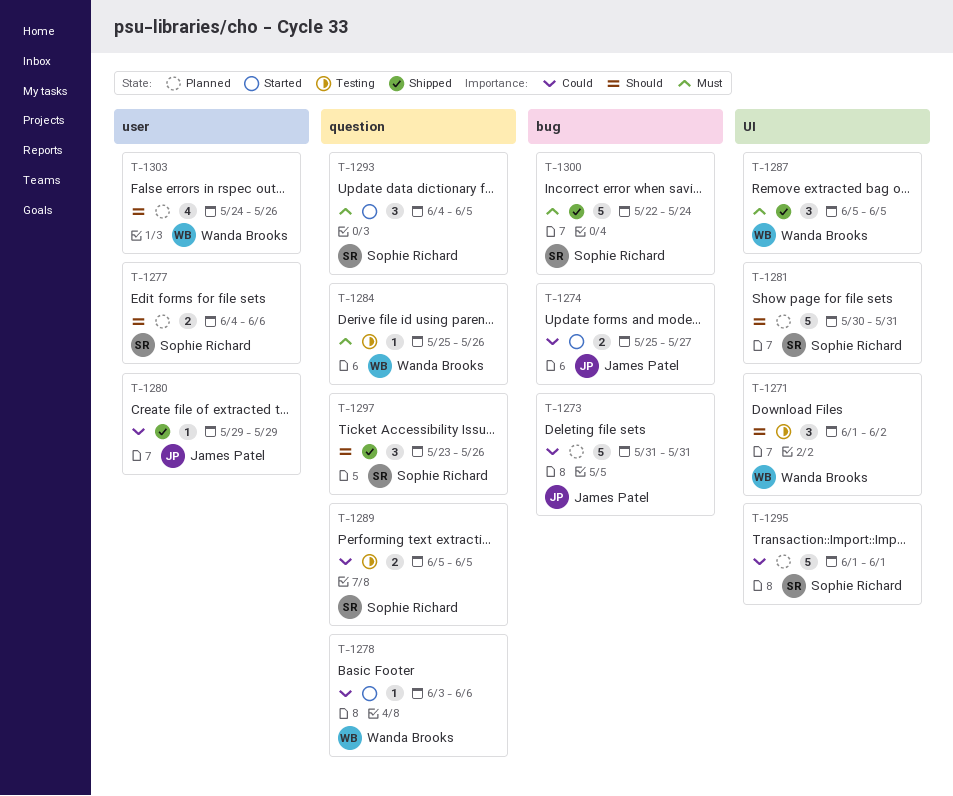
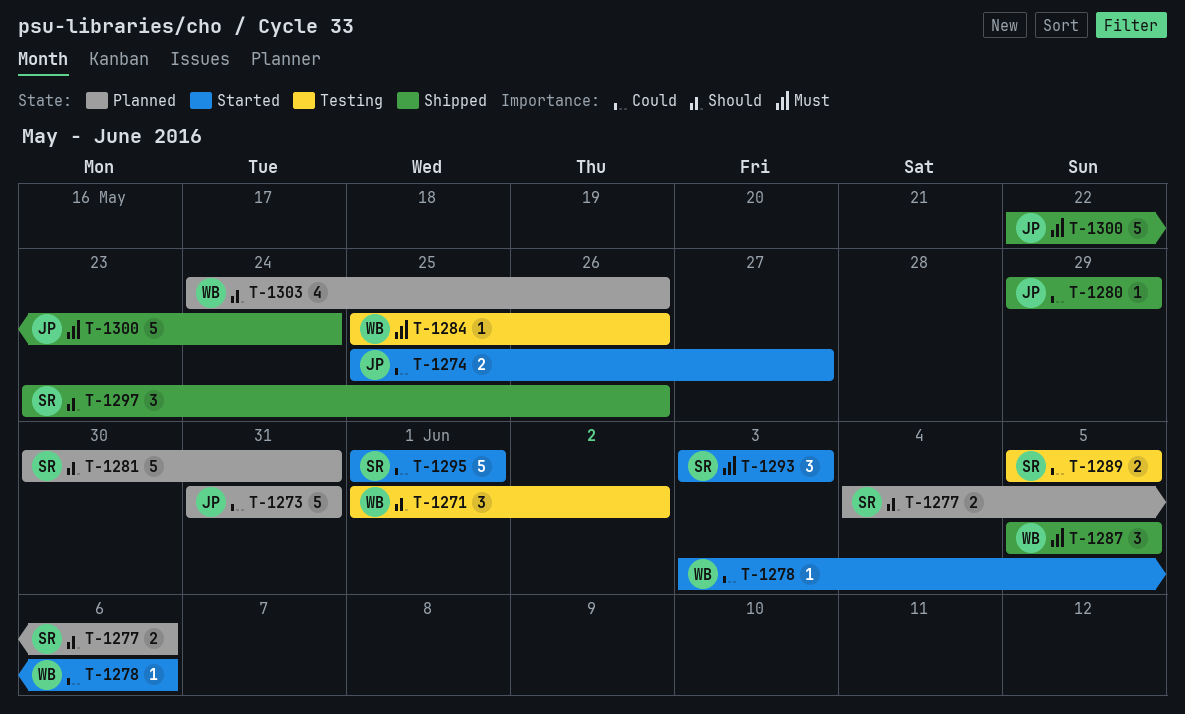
T-1293, start: Jun 4 -> Jun 3
T-1293, due: Jun 5 -> Jun 3
T-1295, status: Planned -> Started
T-1300, owner: Sophie Richard -> James Patel

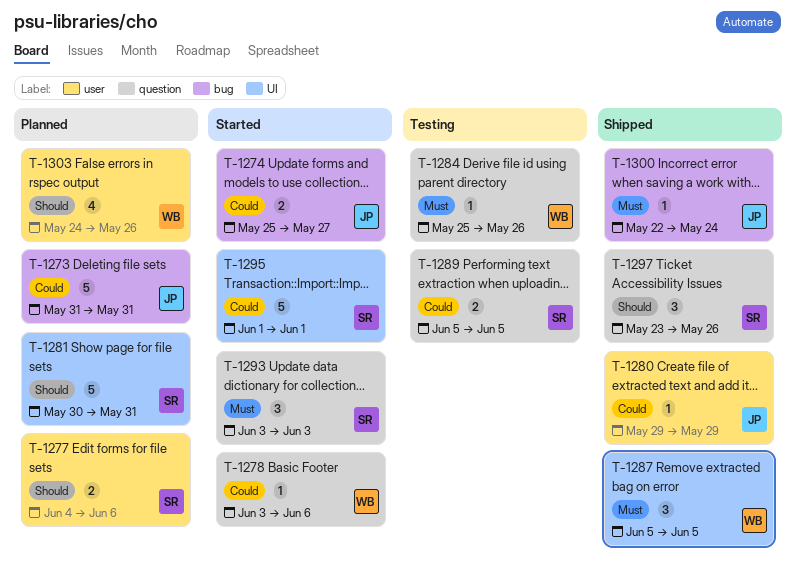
T-1271: present -> none
T-1300, estimate: 5 -> 1

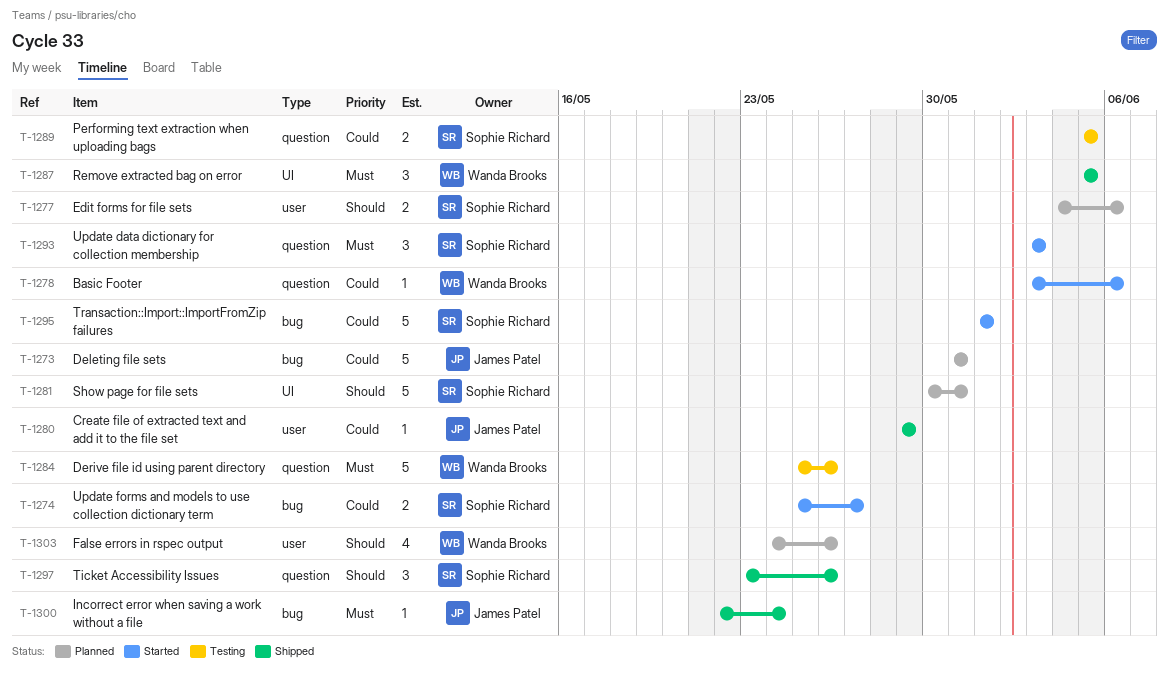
T-1274, owner: James Patel -> Sophie Richard
T-1284, estimate: 1 -> 5
T-1295, label: UI -> bug

